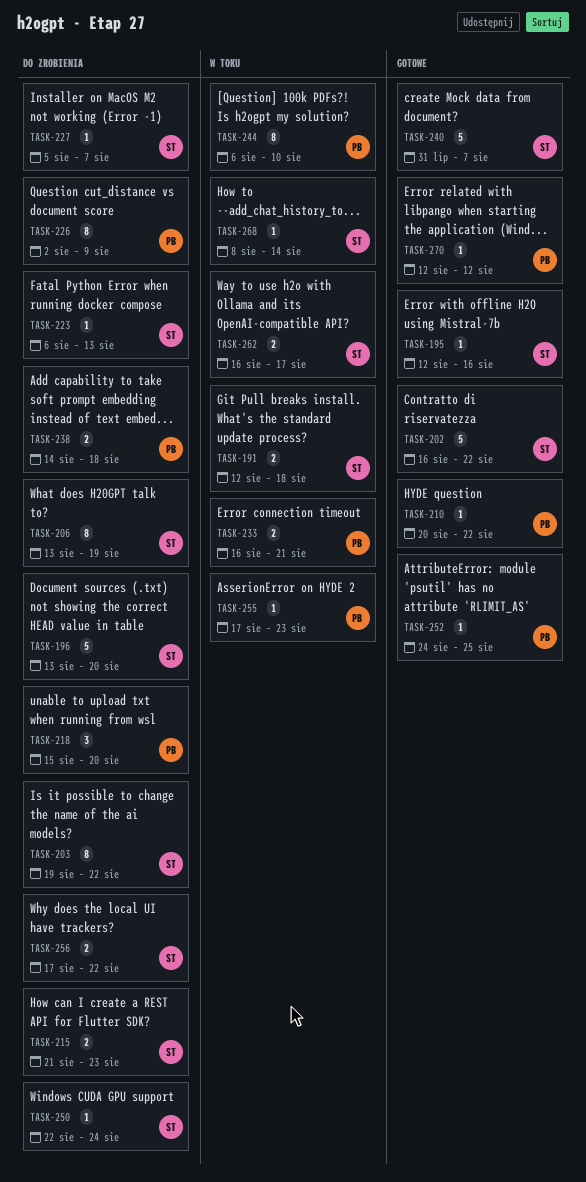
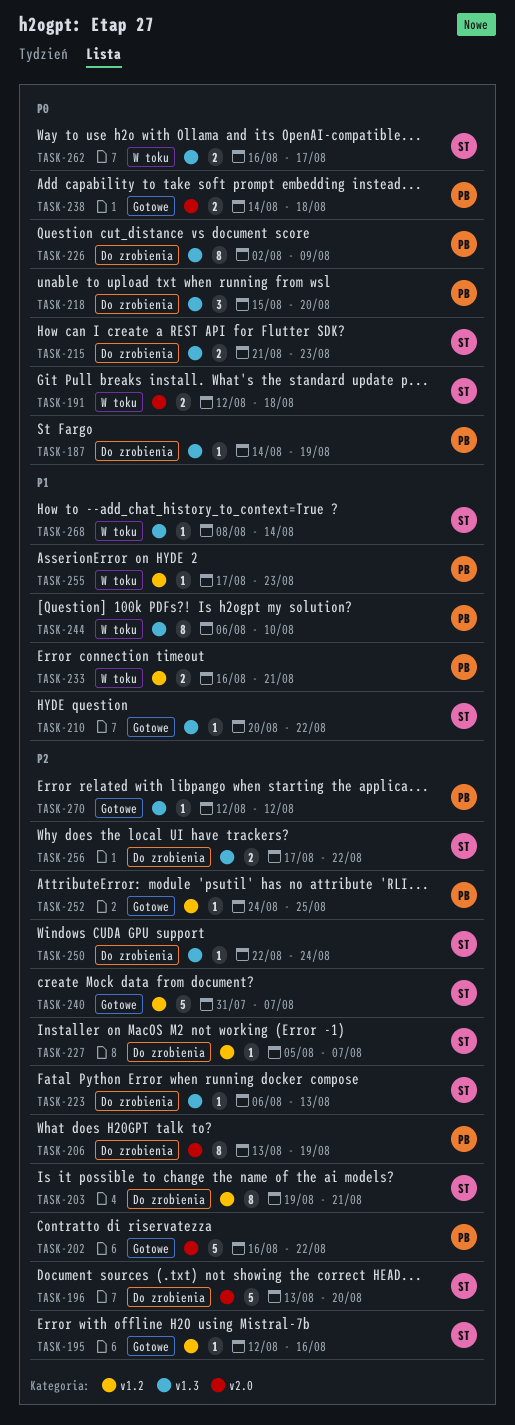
TASK-187: none -> present
TASK-202, owner: ST -> PB
TASK-203, due: Aug 22 -> Aug 21
TASK-206, owner: ST -> PB
TASK-210, owner: PB -> ST
TASK-238, status: Do zrobienia -> Gotowe

